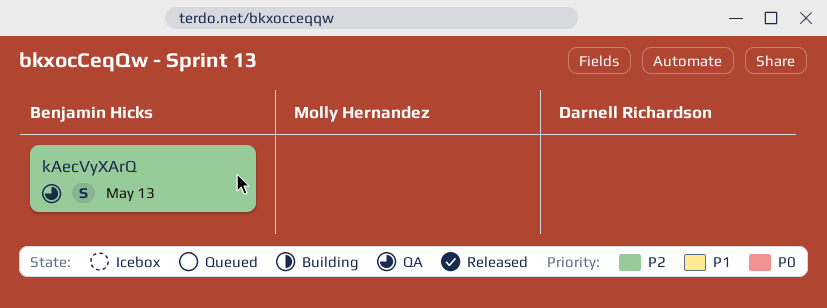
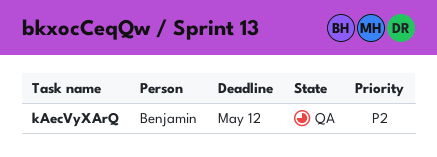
kAecVyXArQ, due: May 13 -> May 12

